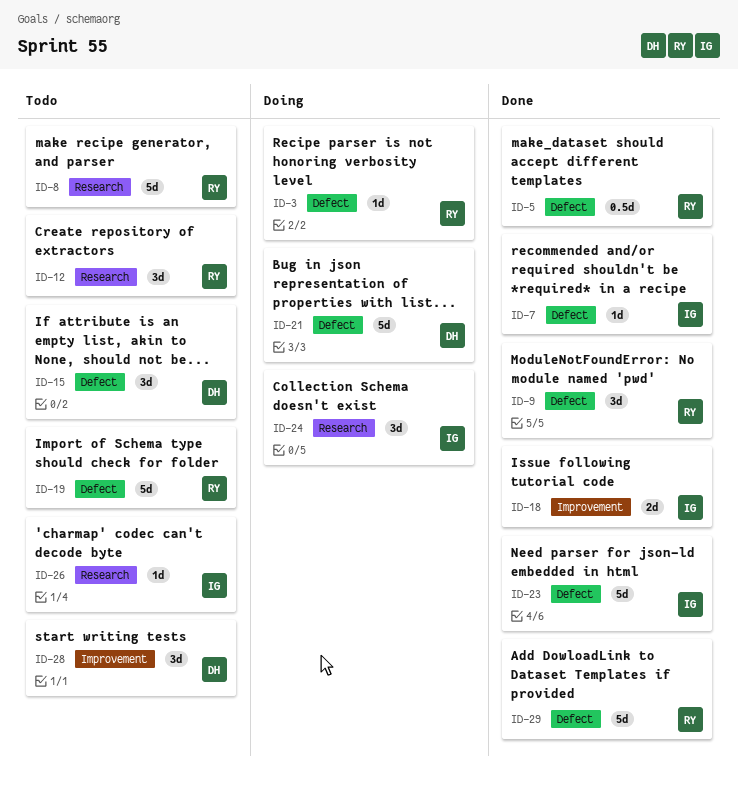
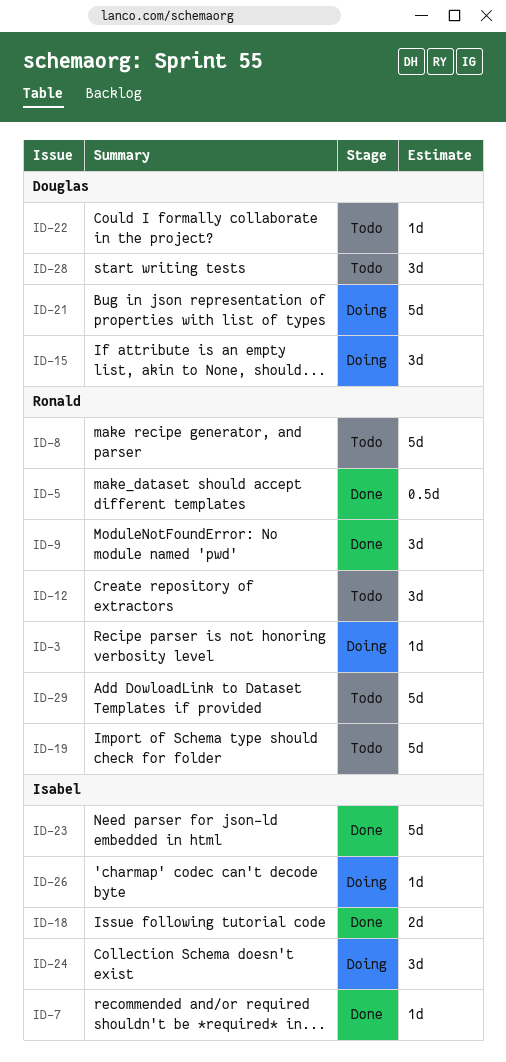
ID-15, status: Todo -> Doing
ID-22: none -> present
ID-26, status: Todo -> Doing
ID-29, status: Done -> Todo

